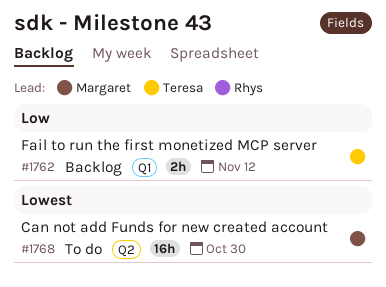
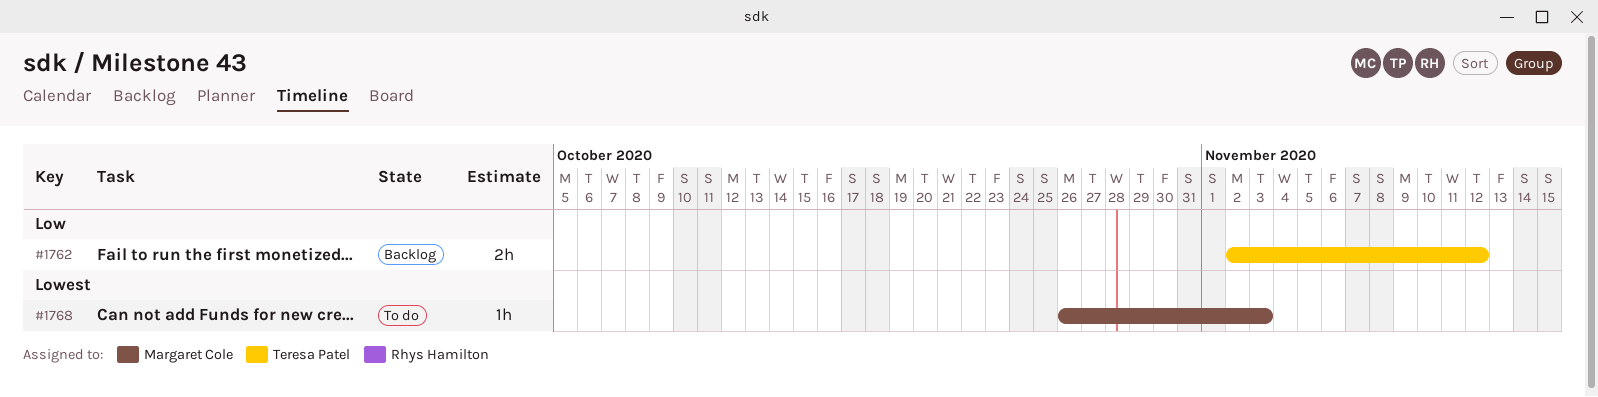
#1768, estimate: 16h -> 1h
#1768, due: Oct 30 -> Nov 3

